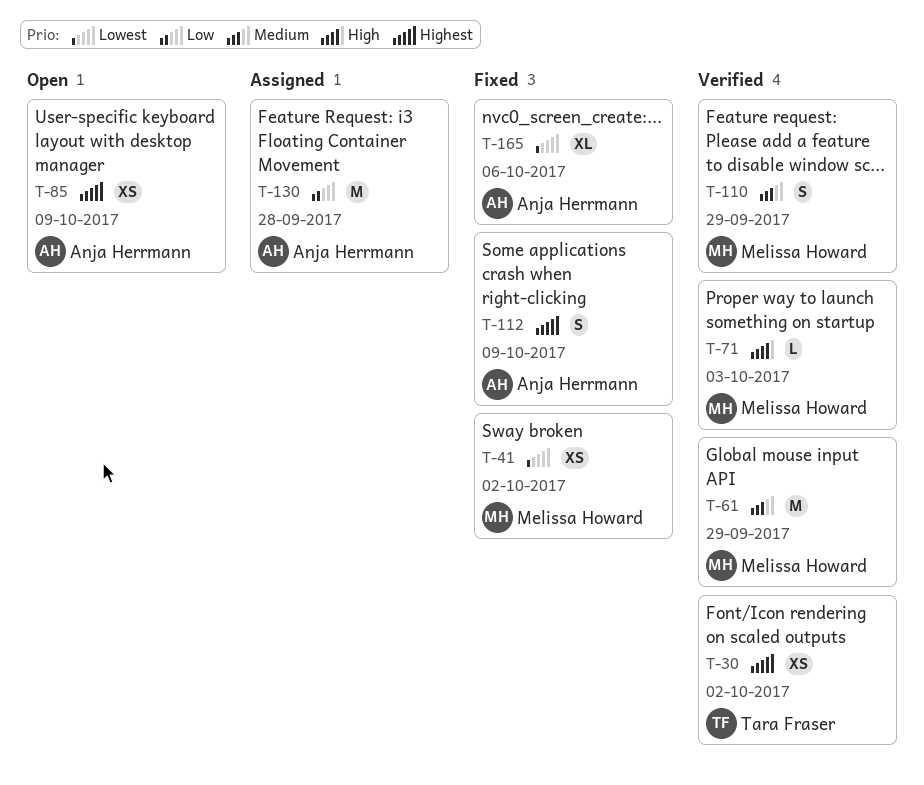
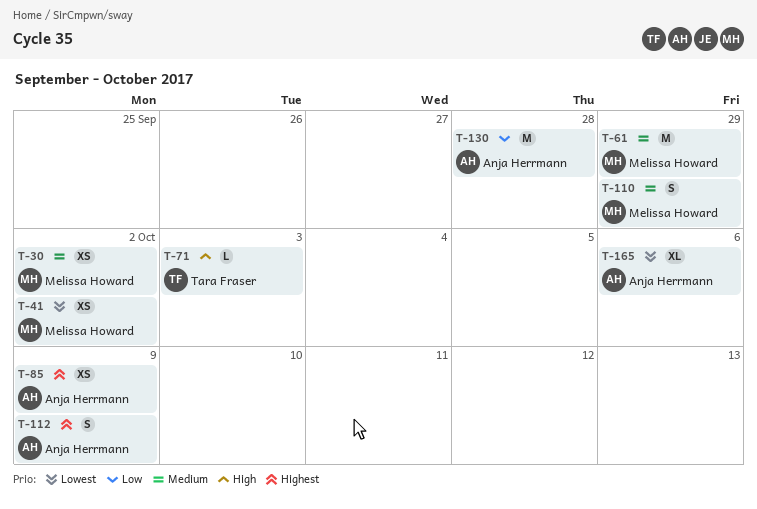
T-30, owner: Tara Fraser -> Melissa Howard
T-30, priority: Highest -> Medium
T-71, owner: Melissa Howard -> Tara Fraser

